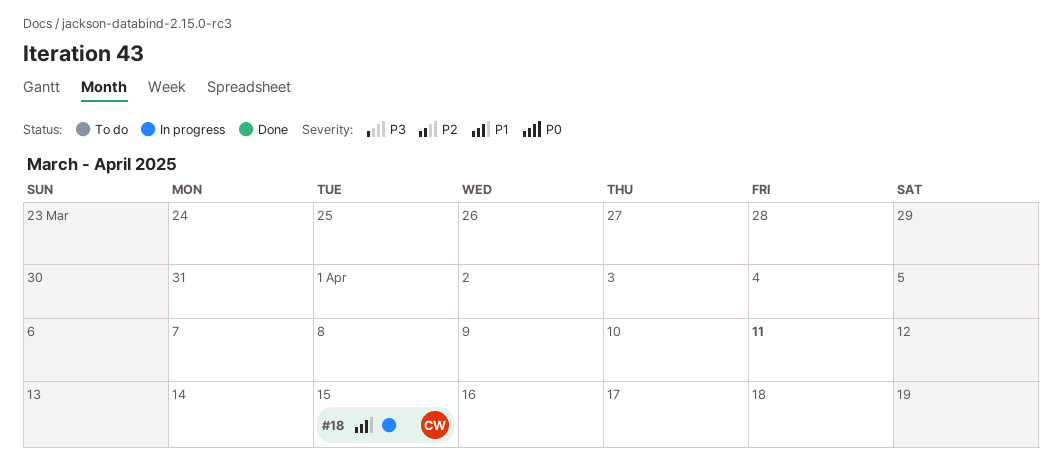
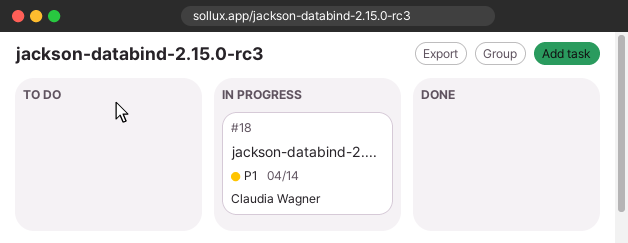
#18, due: Apr 15 -> Apr 14

